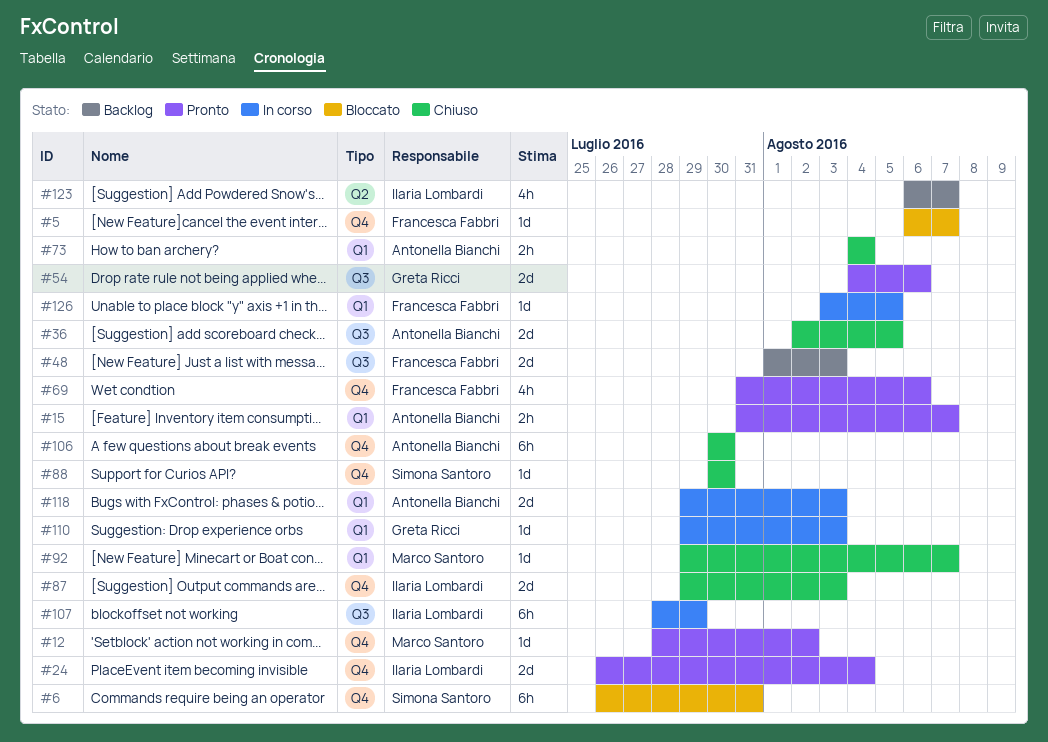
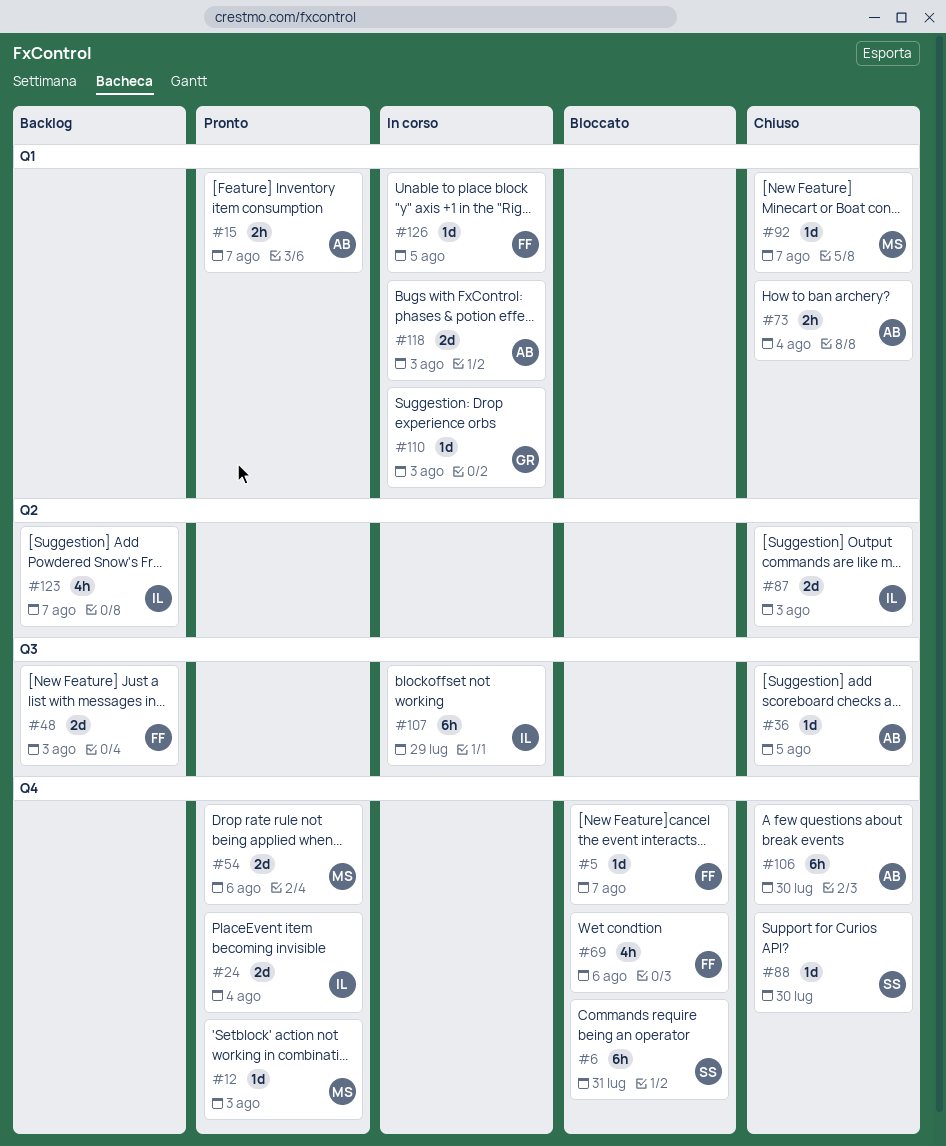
#12, due: Aug 2 -> Aug 3
#36, estimate: 2d -> 1d
#54, owner: Greta Ricci -> Marco Santoro
#54, label: Q3 -> Q4
#69, status: Pronto -> Bloccato
#87, label: Q4 -> Q2

